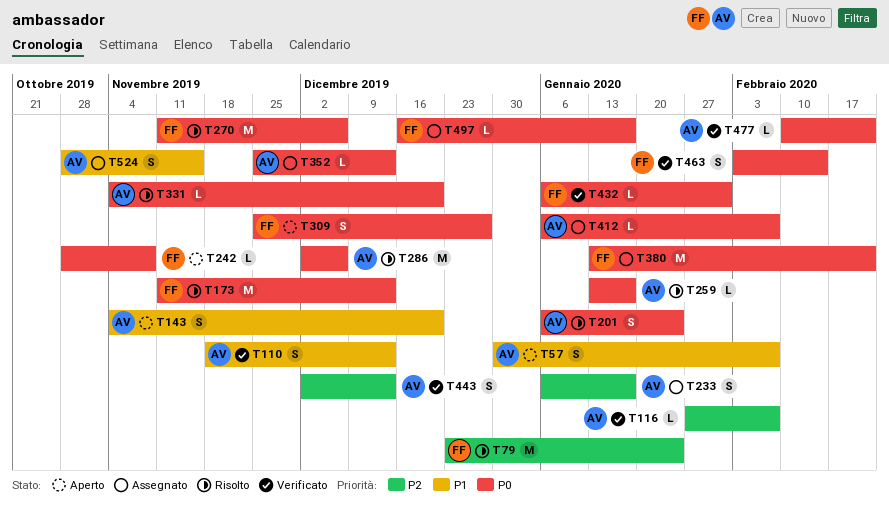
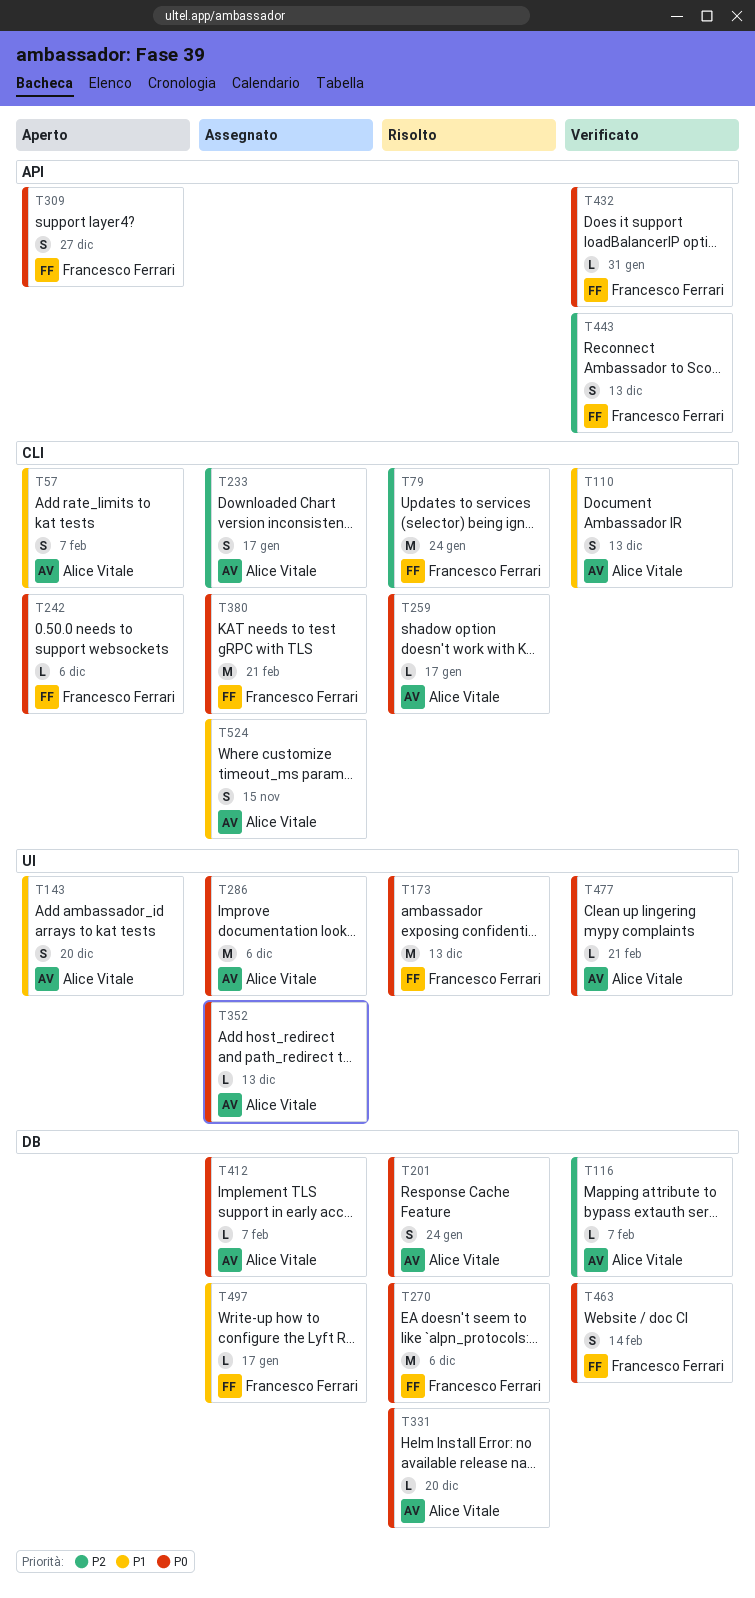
T242, due: Nov 8 -> Dec 6
T286, status: Risolto -> Assegnato
T443, owner: Alice Vitale -> Francesco Ferrari
T497, priority: P0 -> P1

